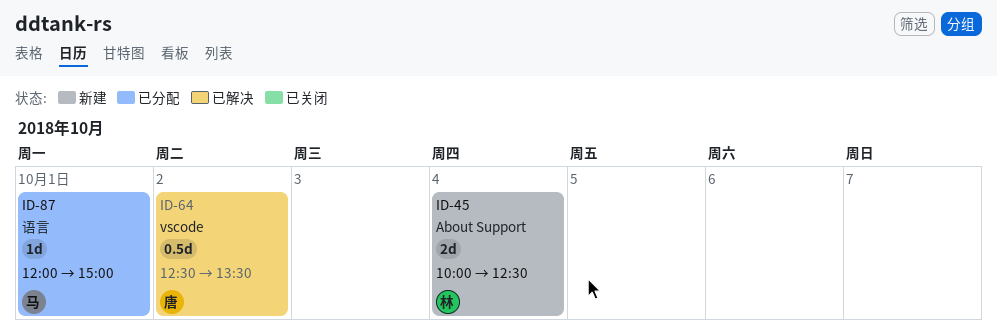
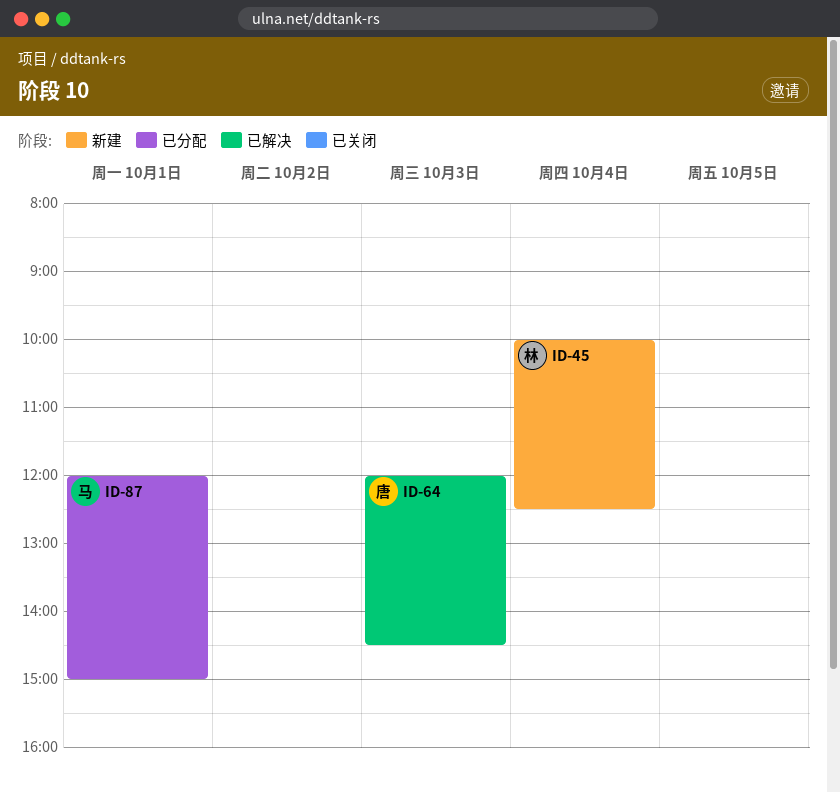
ID-64, day: Oct 2 -> Oct 3
ID-64, begins: 12:30 -> 12:00
ID-64, ends: 13:30 -> 14:30

